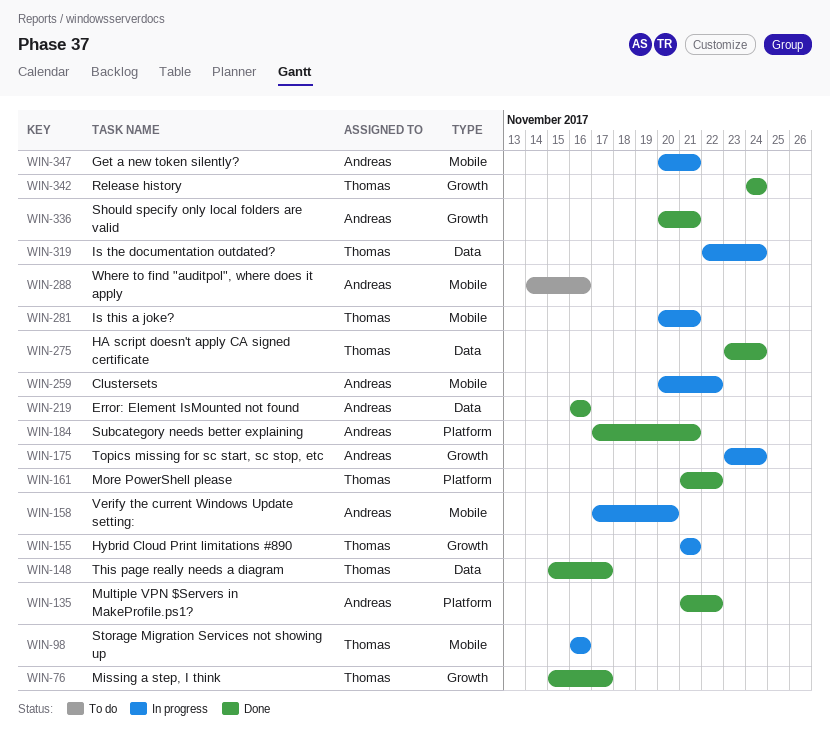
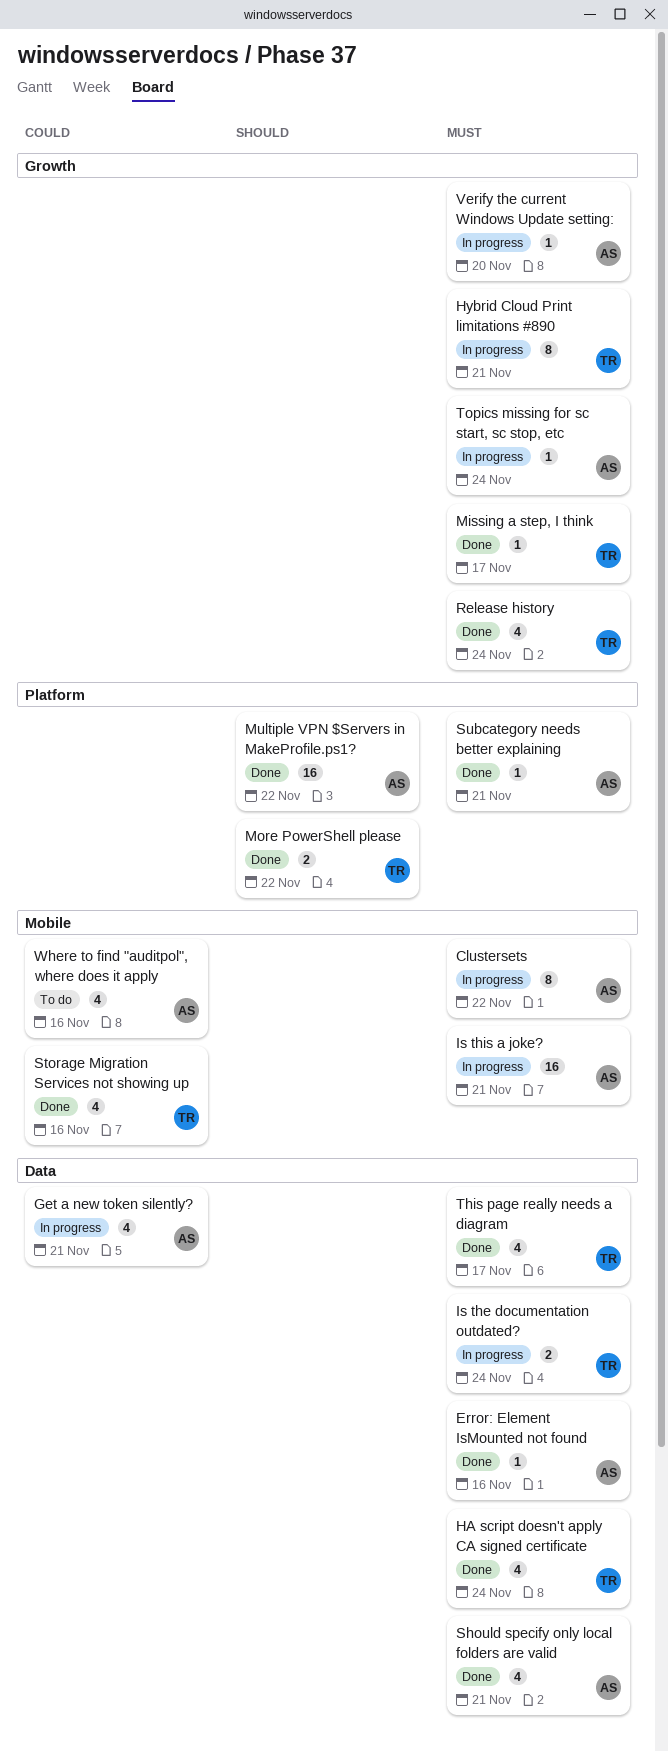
Get a new token silently?, label: Mobile -> Data
Is this a joke?, owner: Thomas -> Andreas
Should specify only local folders are valid, label: Growth -> Data
Storage Migration Services not showing up, status: In progress -> Done
Verify the current Windows Update setting:, label: Mobile -> Growth

